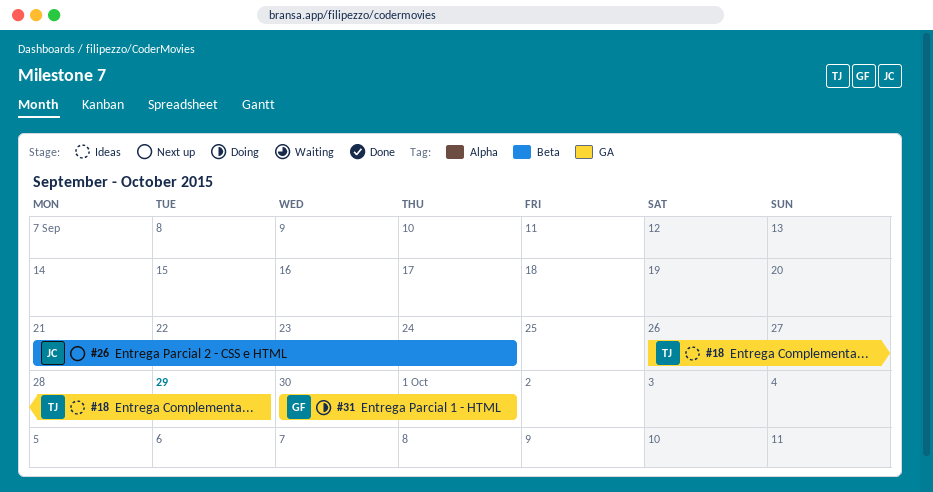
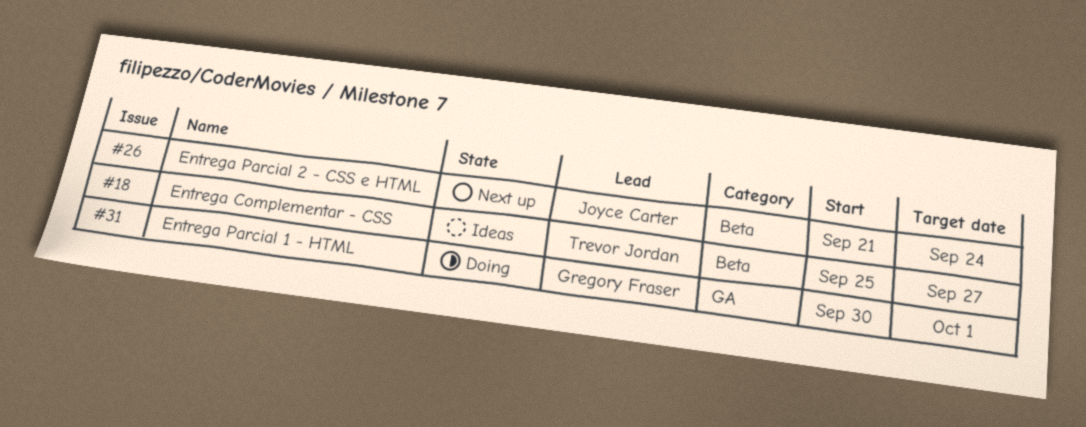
#18, label: GA -> Beta
#18, start: Sep 26 -> Sep 25
#18, due: Sep 29 -> Sep 27

